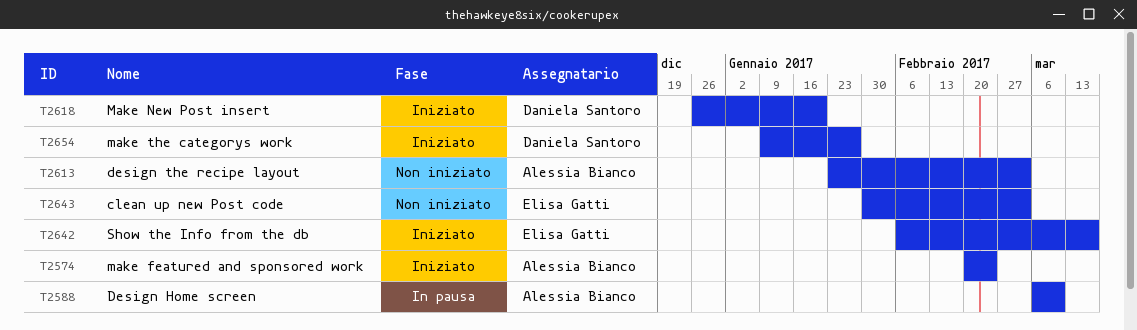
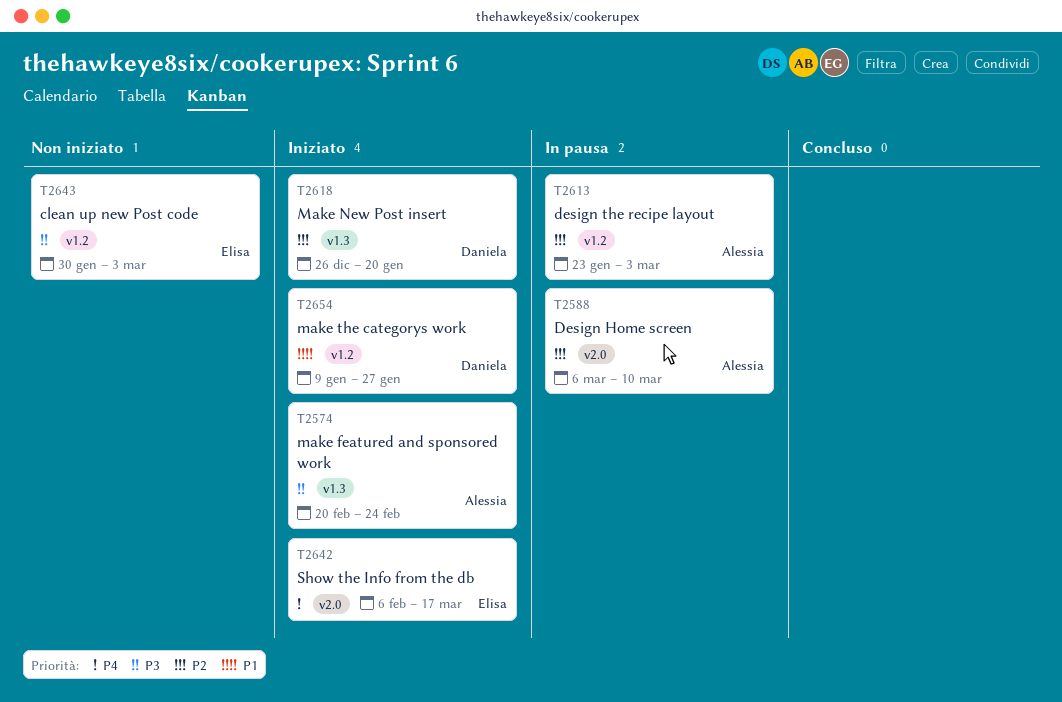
T2613, status: Non iniziato -> In pausa

